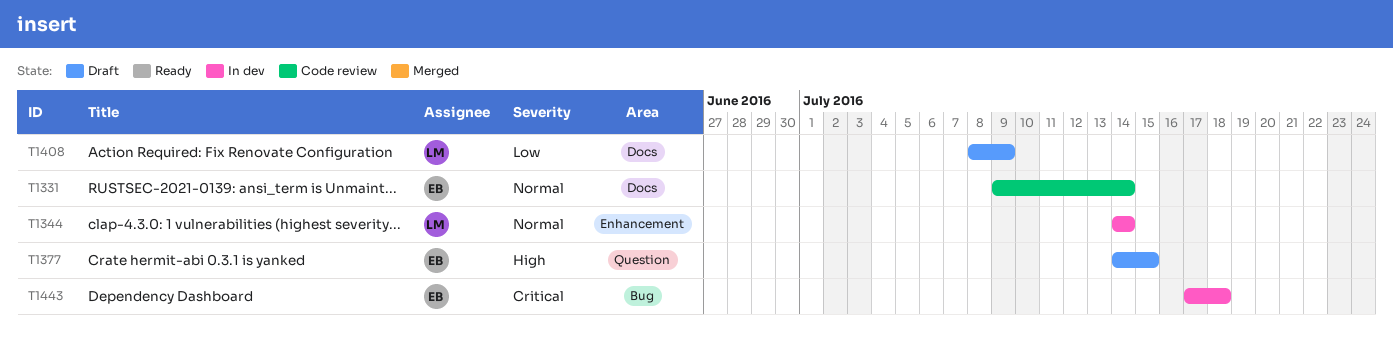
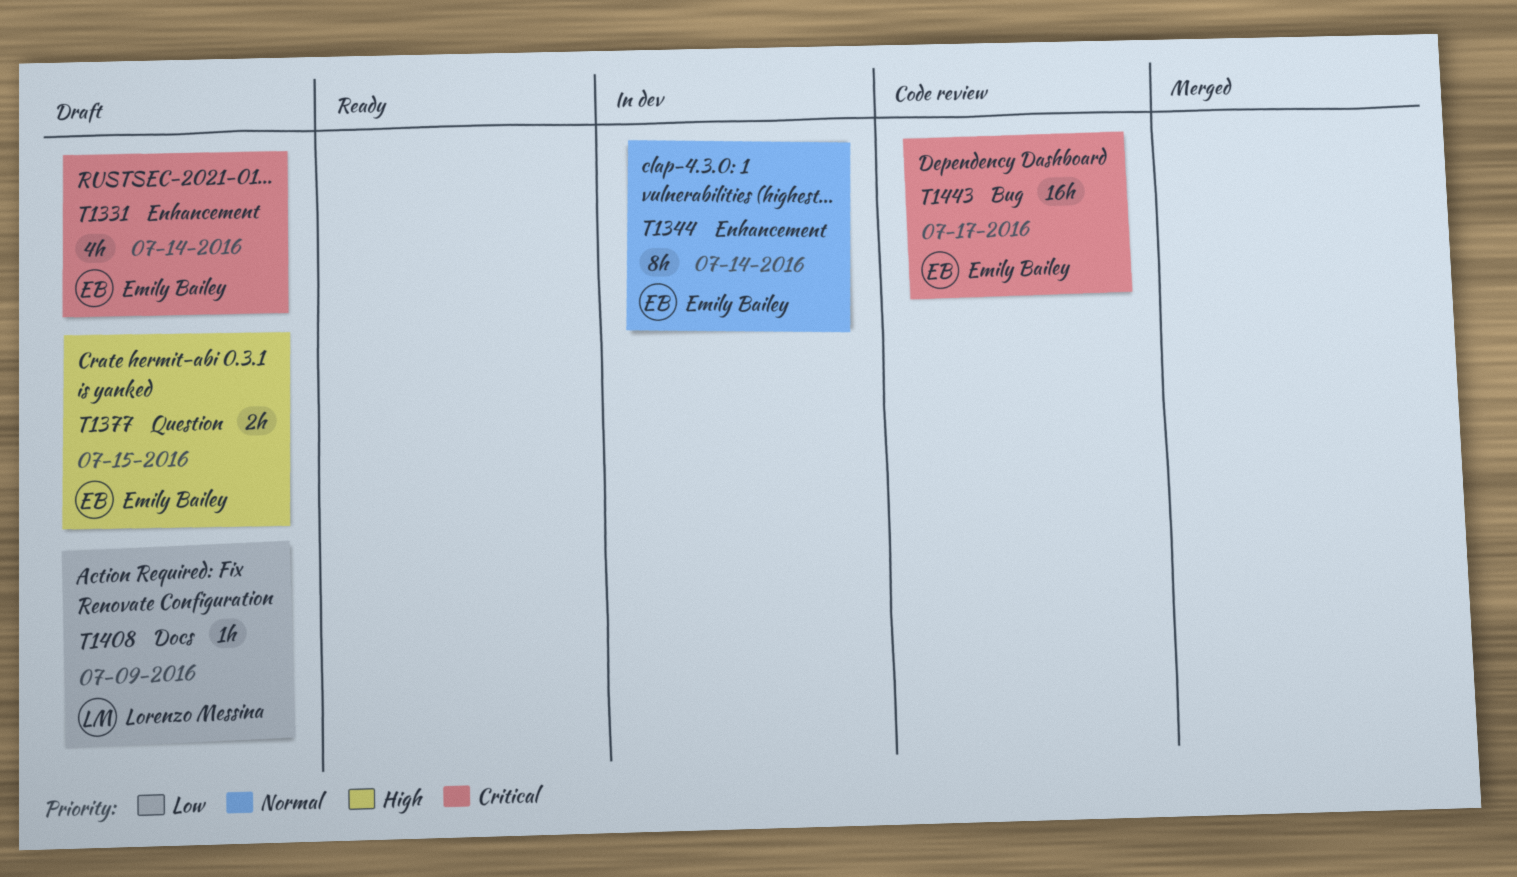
T1331, status: Code review -> Draft
T1331, priority: Normal -> Critical
T1331, label: Docs -> Enhancement
T1344, owner: Lorenzo Messina -> Emily Bailey
T1443, status: In dev -> Code review
T1443, due: Jul 18 -> Jul 17

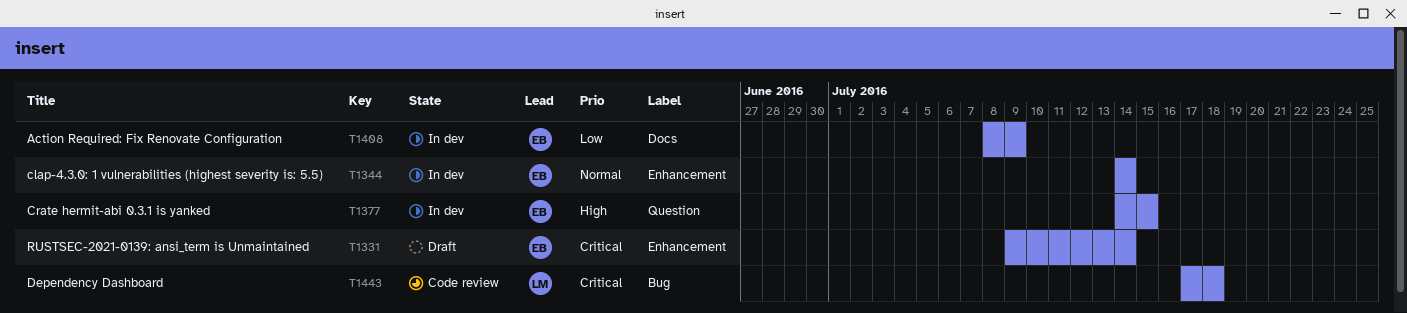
T1377, status: Draft -> In dev
T1408, status: Draft -> In dev
T1408, owner: Lorenzo Messina -> Emily Bailey
T1443, owner: Emily Bailey -> Lorenzo Messina
T1443, due: Jul 17 -> Jul 18

